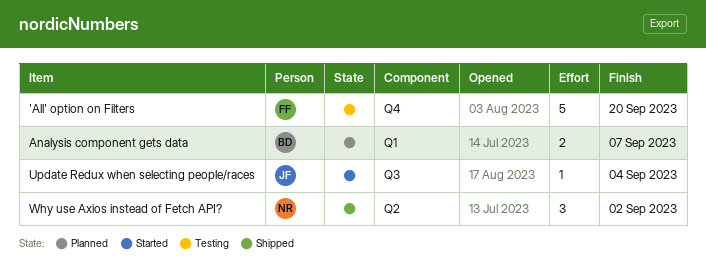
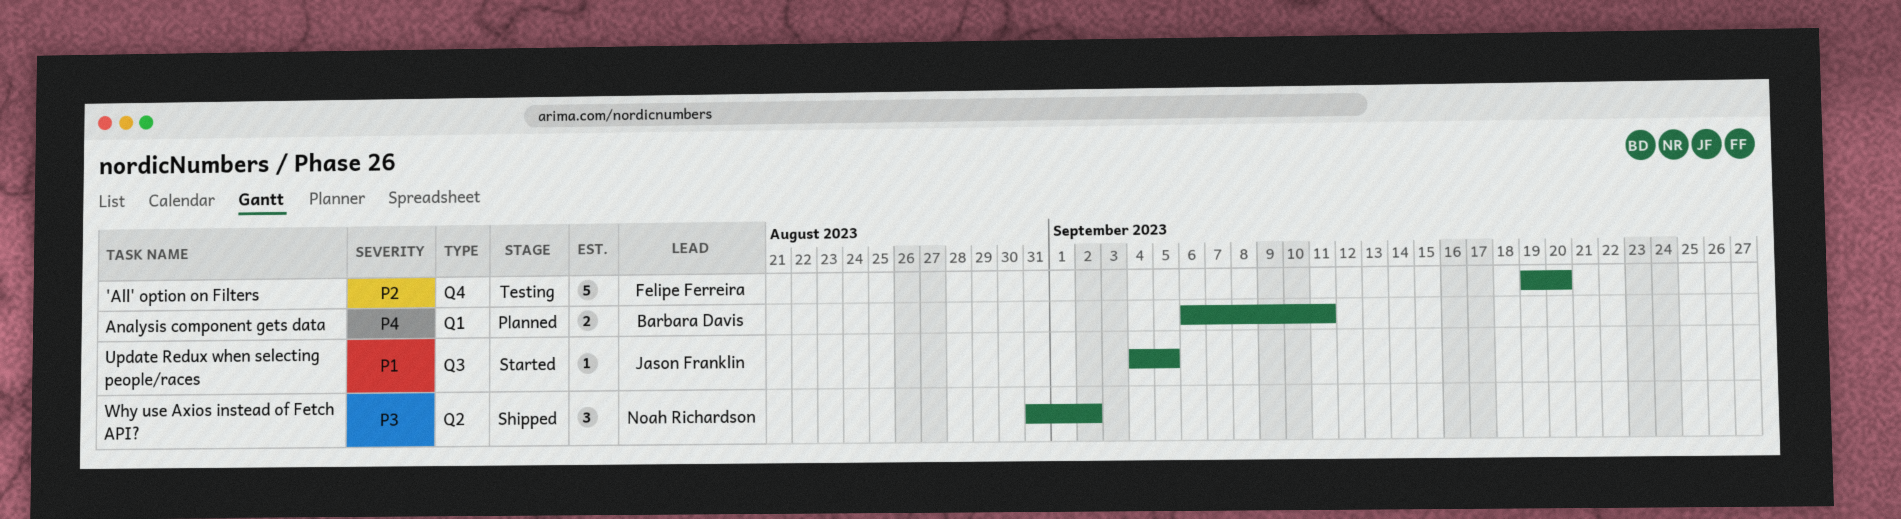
Analysis component gets data, due: Sep 7 -> Sep 11
Update Redux when selecting people/races, due: Sep 4 -> Sep 5

